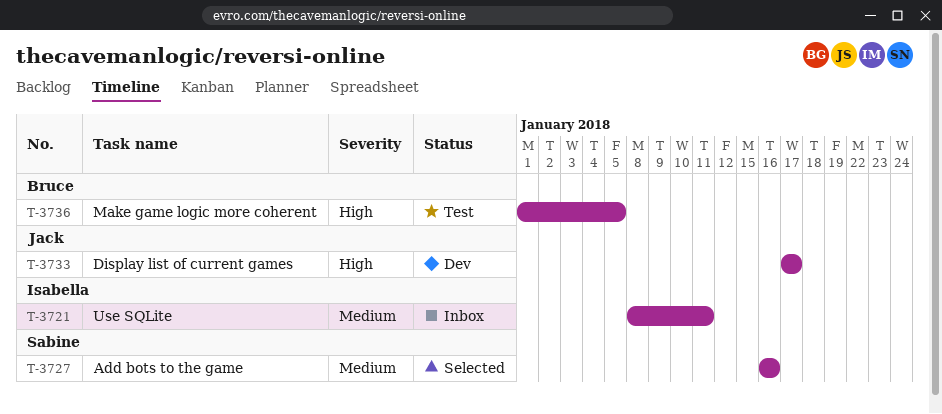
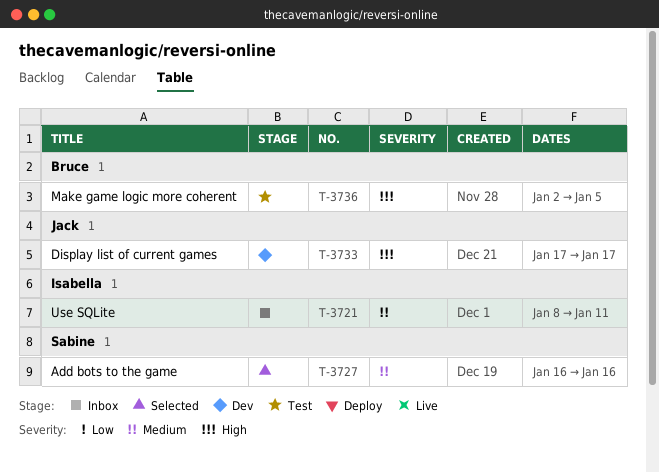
T-3736, start: Jan 1 -> Jan 2

